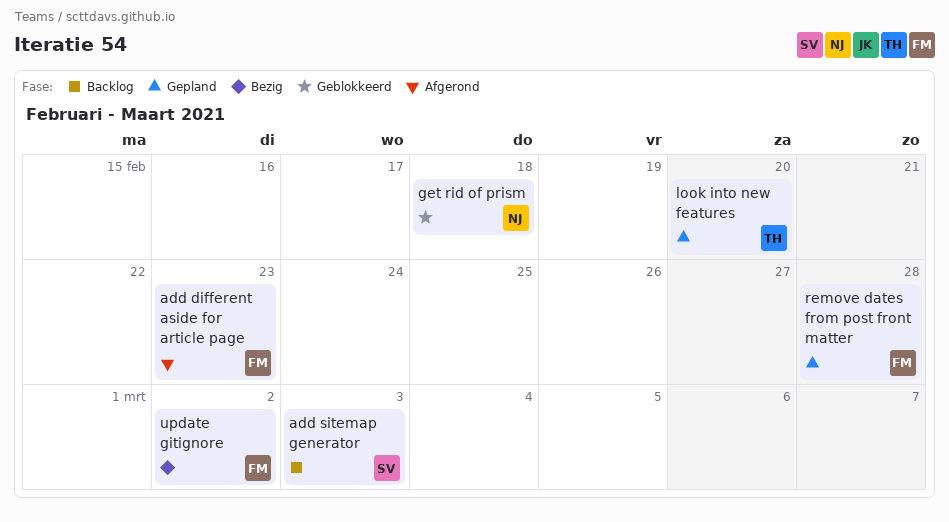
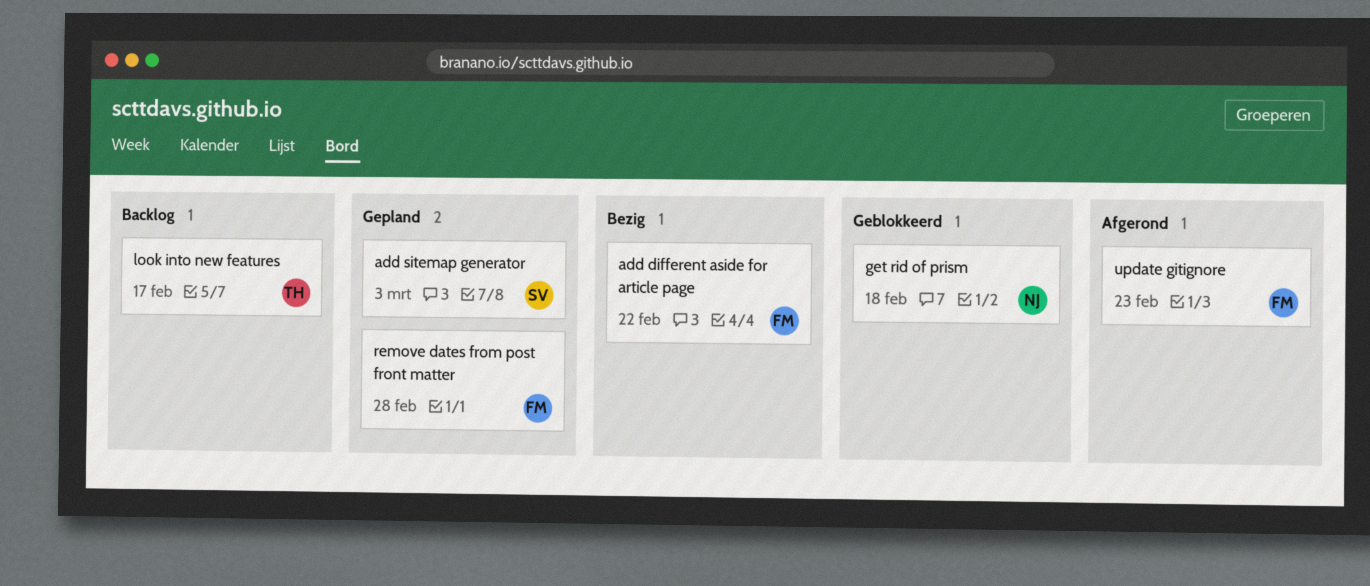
add different aside for article page, status: Afgerond -> Bezig
add different aside for article page, due: Feb 23 -> Feb 22
add sitemap generator, status: Backlog -> Gepland
look into new features, status: Gepland -> Backlog
look into new features, due: Feb 20 -> Feb 17
update gitignore, status: Bezig -> Afgerond
update gitignore, due: Mar 2 -> Feb 23

